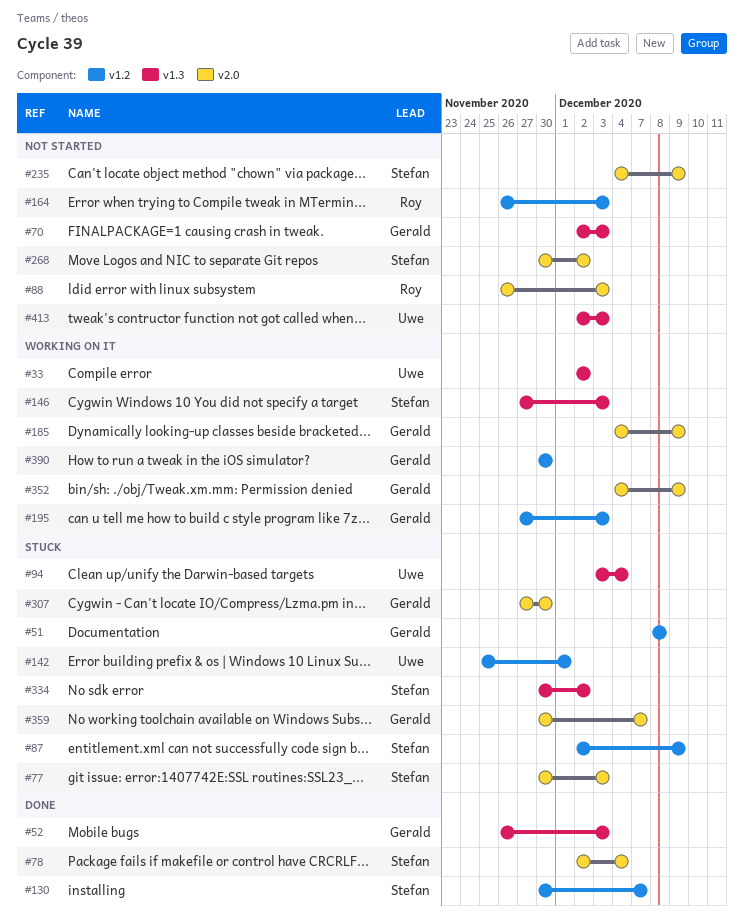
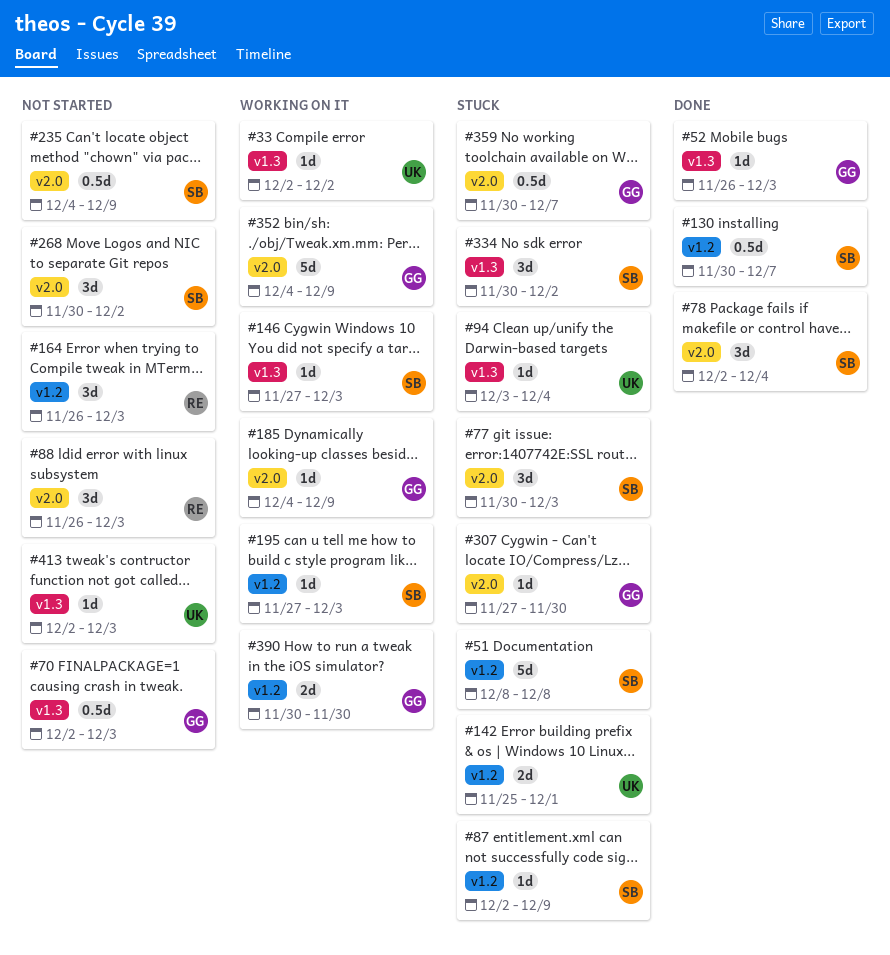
#51, owner: Gerald -> Stefan
#195, owner: Gerald -> Stefan

